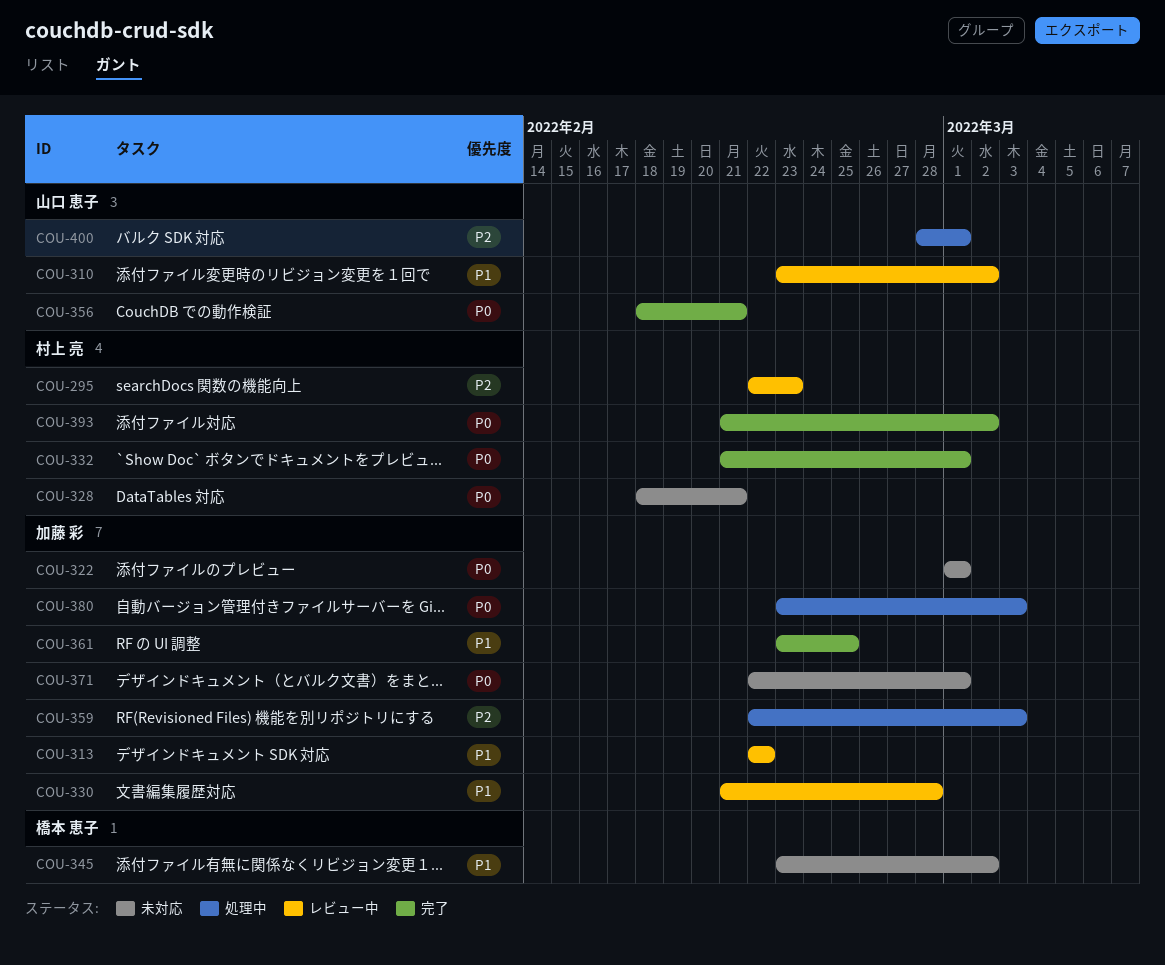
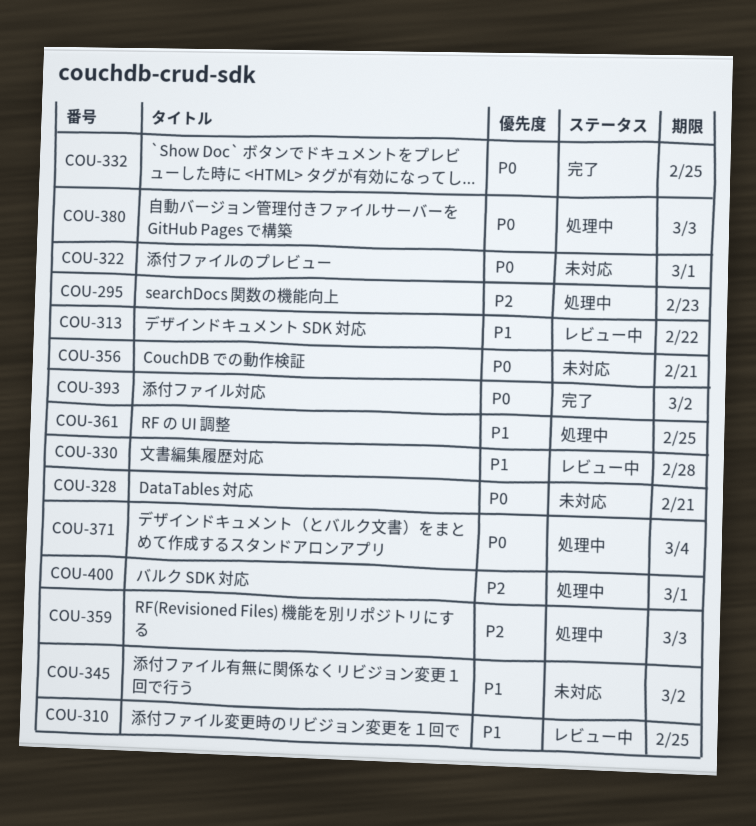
COU-295, status: レビュー中 -> 処理中
COU-310, due: Mar 2 -> Feb 25
COU-332, due: Mar 1 -> Feb 25
COU-356, status: 完了 -> 未対応
COU-361, status: 完了 -> 処理中
COU-371, status: 未対応 -> 処理中
COU-371, due: Mar 1 -> Mar 4

